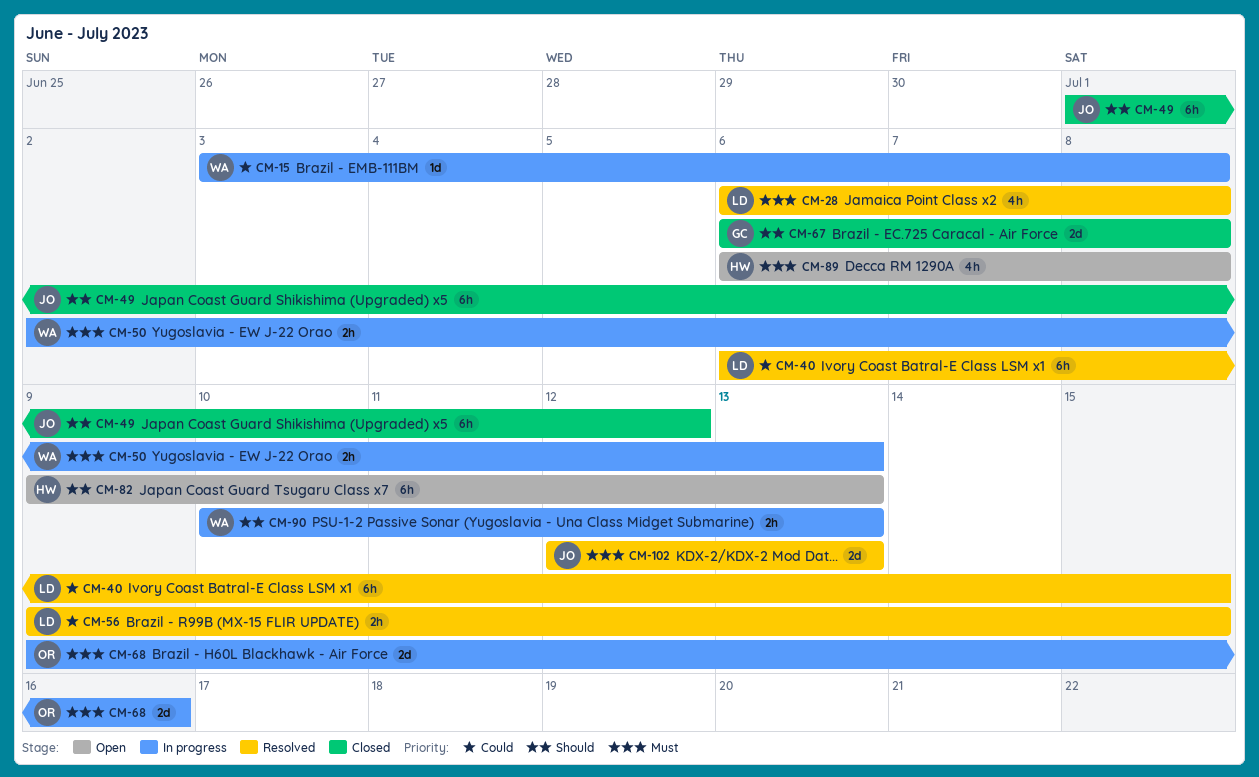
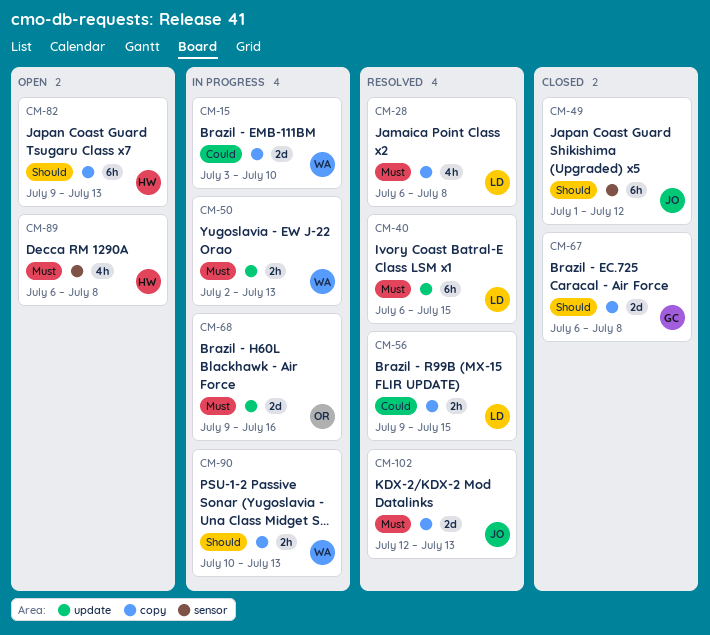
CM-15, estimate: 1d -> 2d
CM-15, due: Jul 8 -> Jul 10
CM-40, priority: Could -> Must

